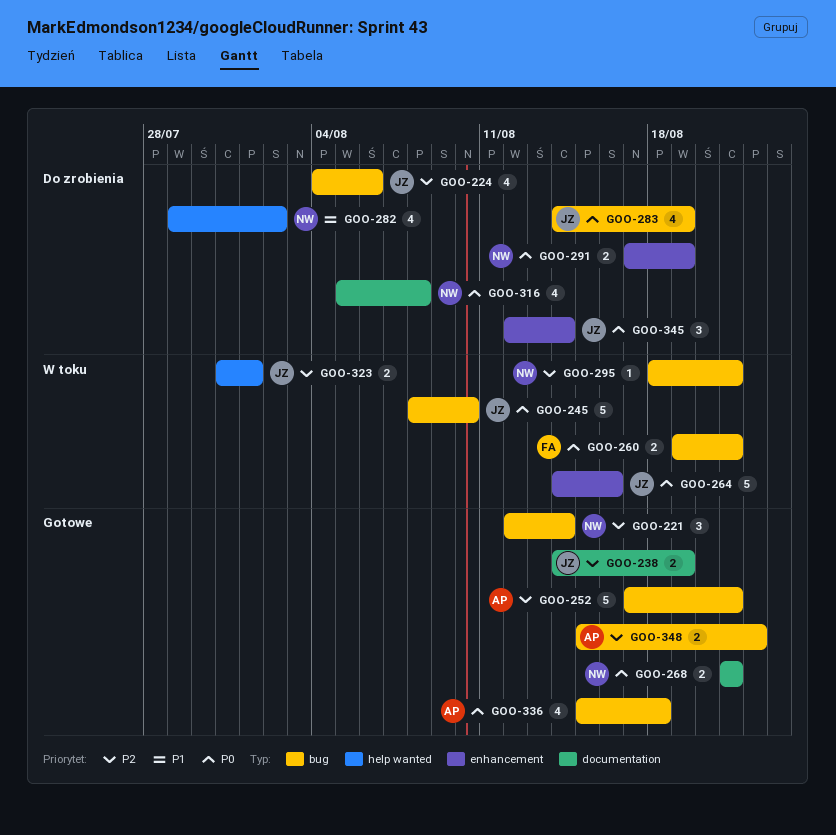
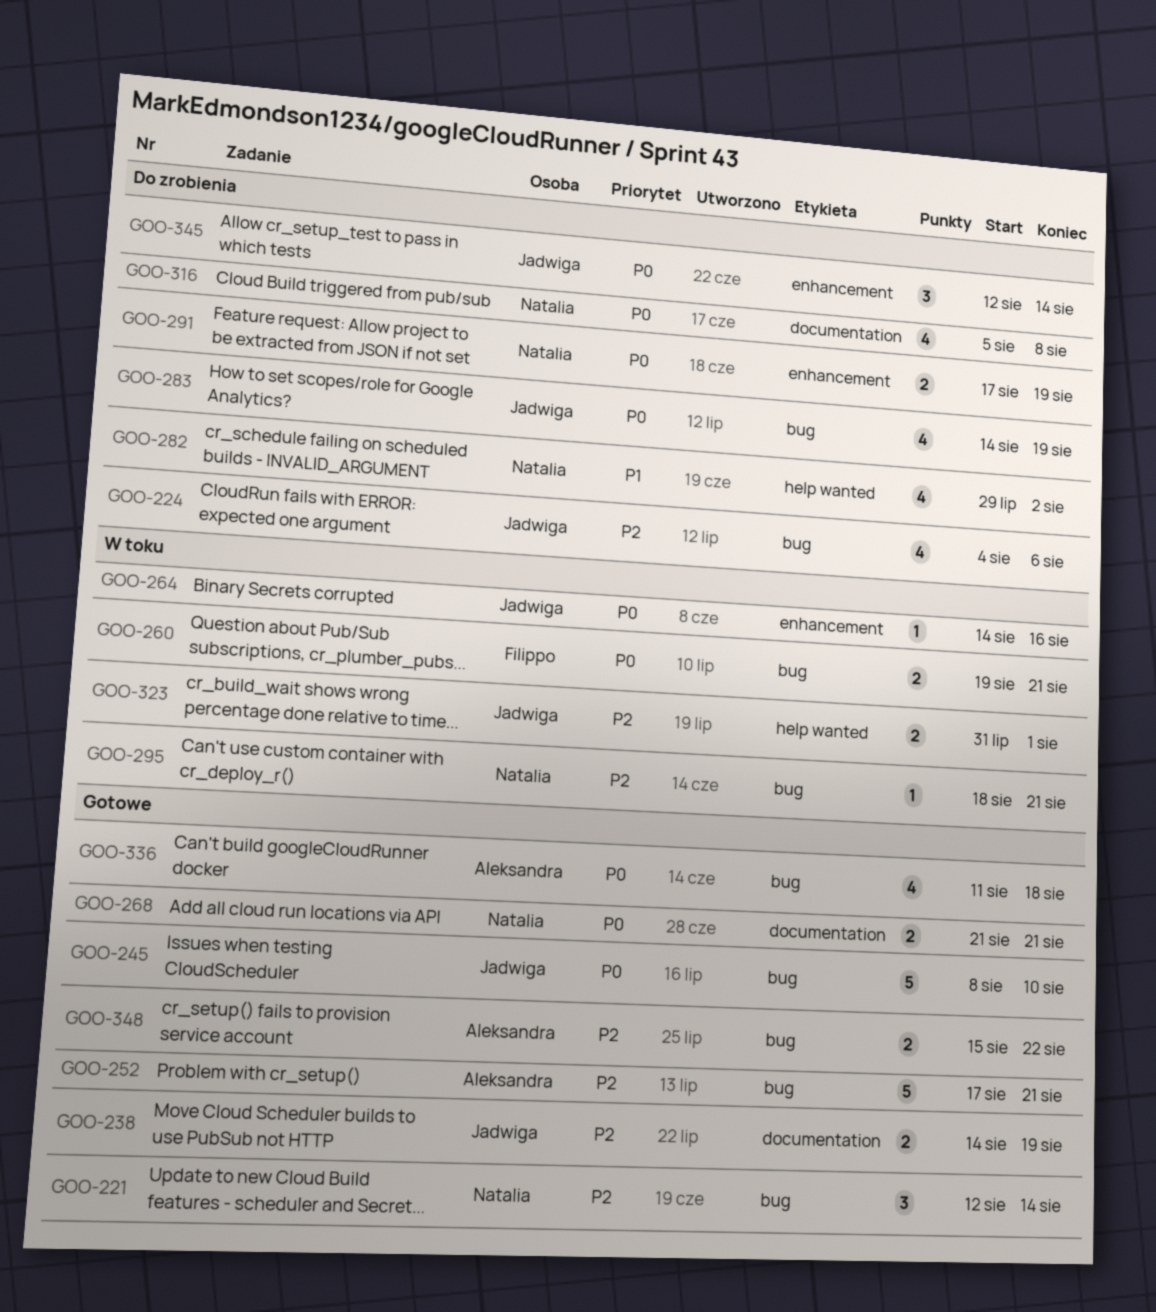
GOO-245, status: W toku -> Gotowe
GOO-264, estimate: 5 -> 1
GOO-336, start: Aug 15 -> Aug 11

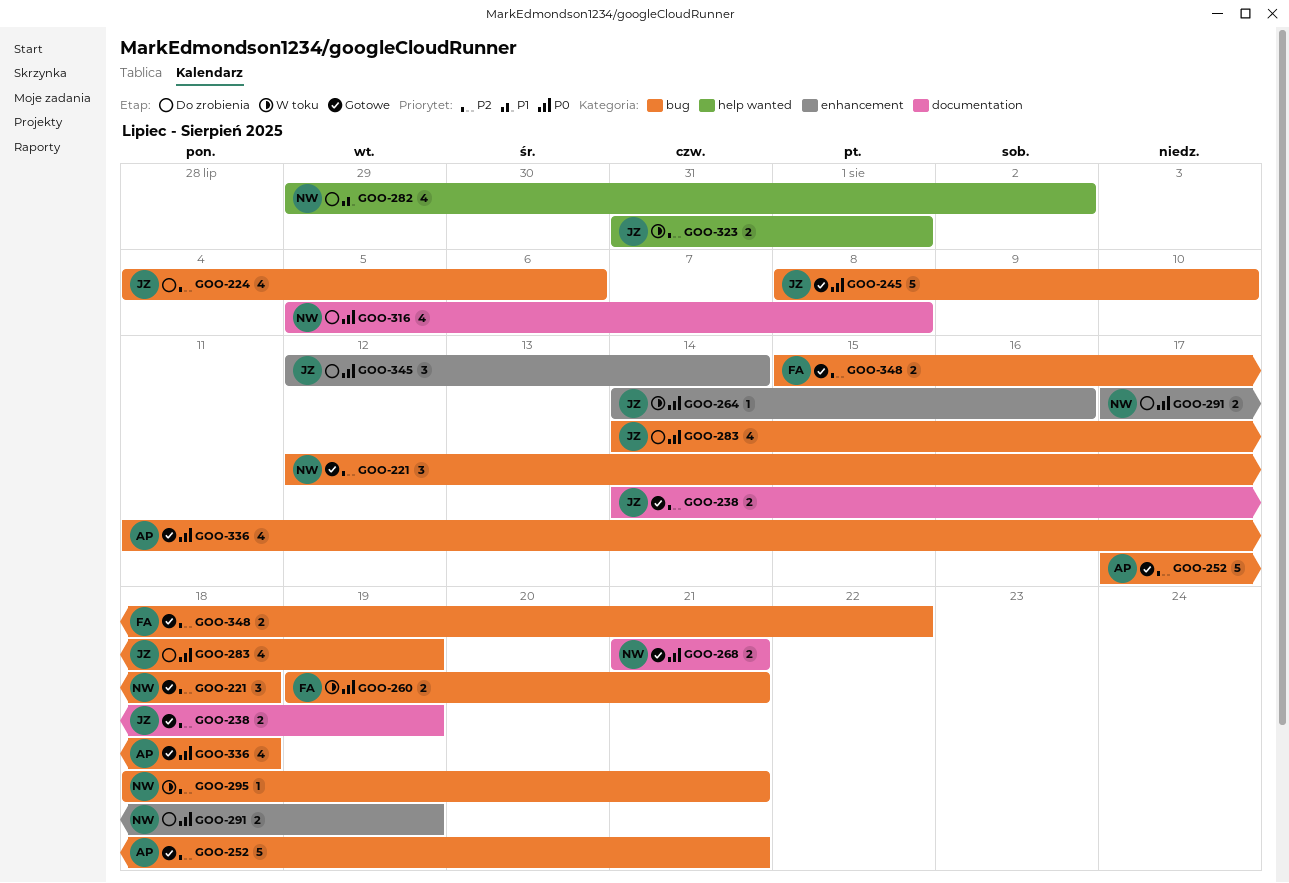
GOO-221, due: Aug 14 -> Aug 18
GOO-348, owner: Aleksandra -> Filippo

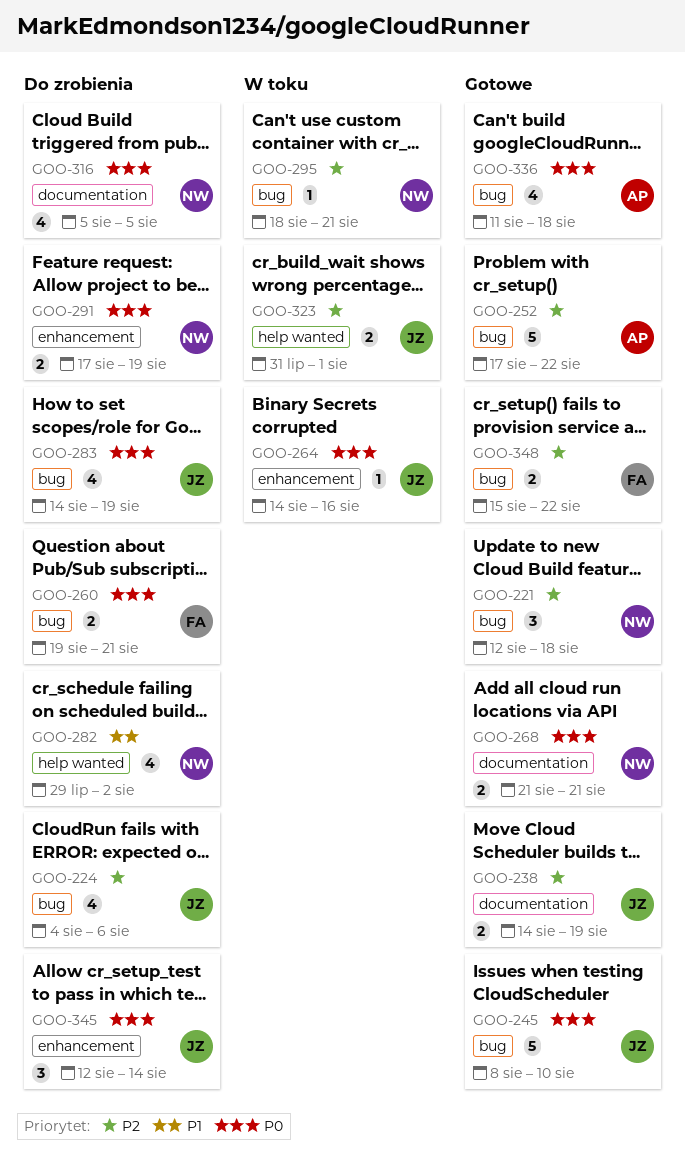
GOO-252, due: Aug 21 -> Aug 22
GOO-260, status: W toku -> Do zrobienia
GOO-316, due: Aug 8 -> Aug 5

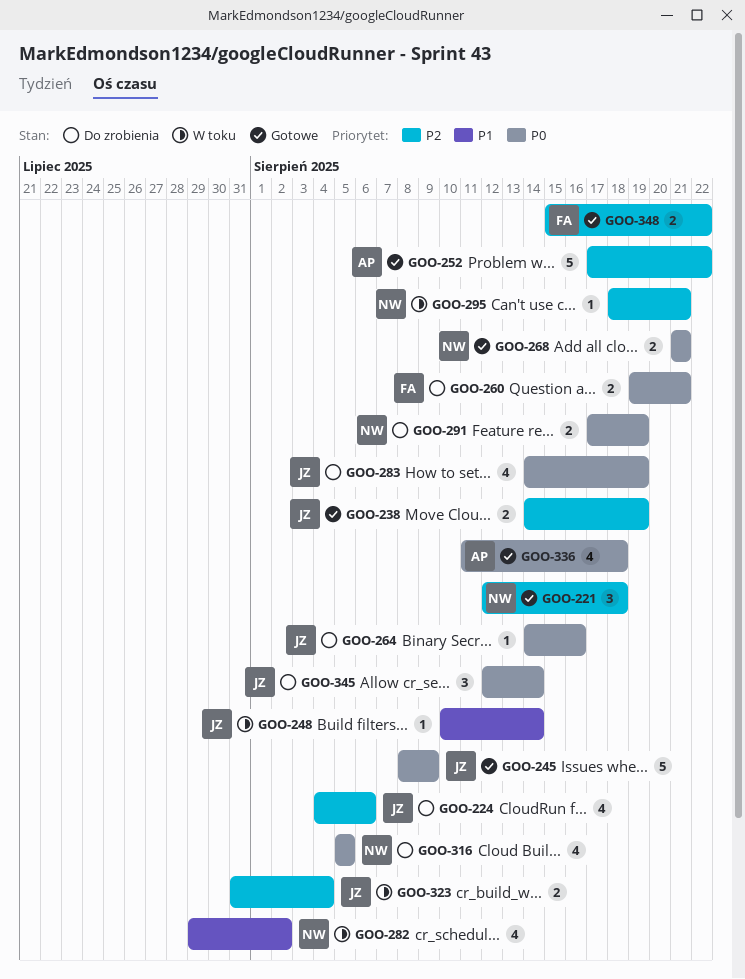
GOO-245, due: Aug 10 -> Aug 9
GOO-248: none -> present
GOO-264, status: W toku -> Do zrobienia
GOO-282, status: Do zrobienia -> W toku
GOO-323, due: Aug 1 -> Aug 4

